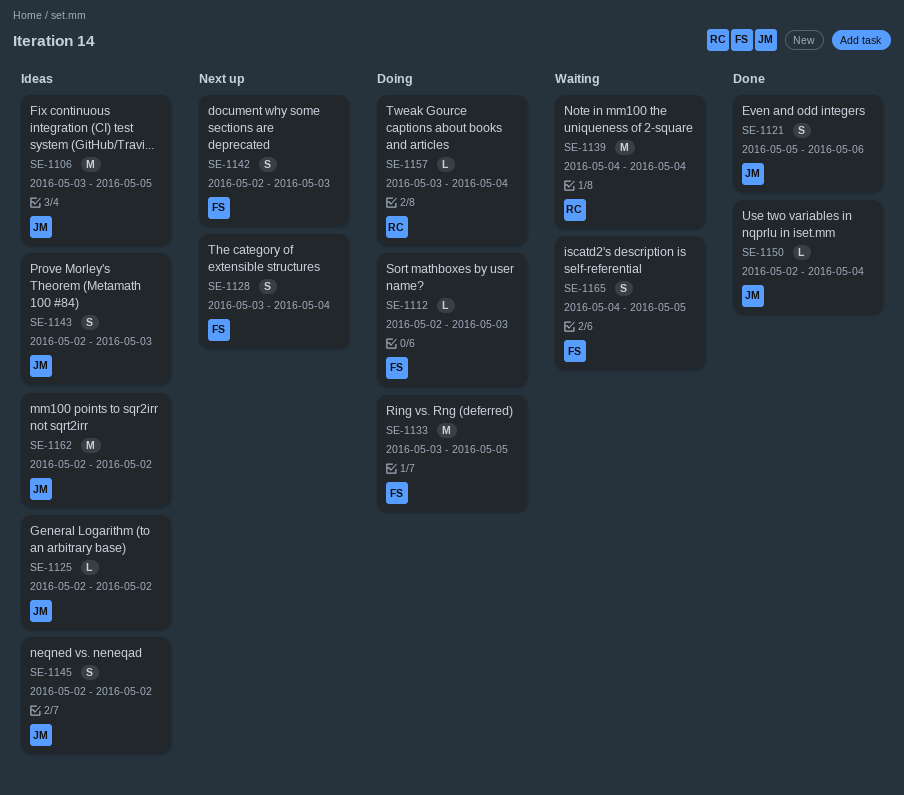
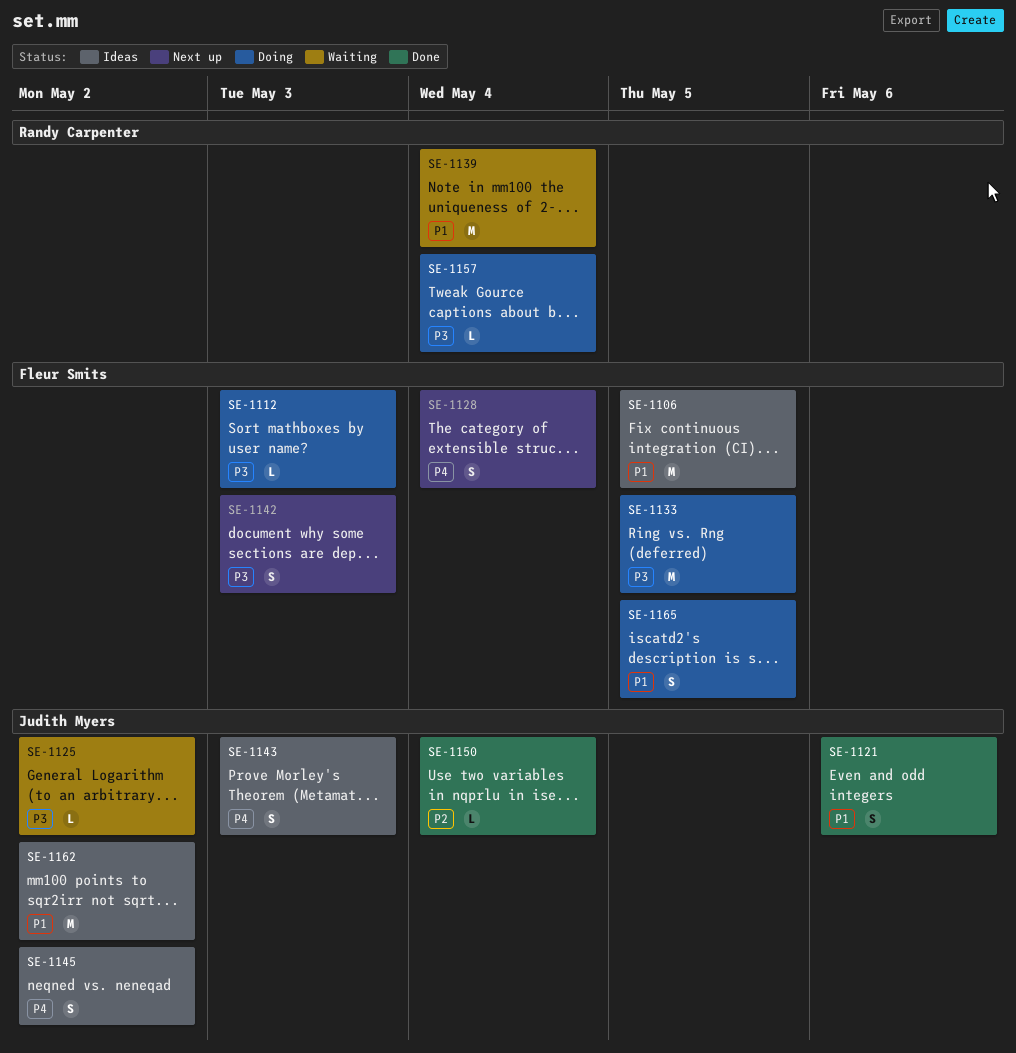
SE-1106, owner: Judith Myers -> Fleur Smits
SE-1125, status: Ideas -> Waiting
SE-1165, status: Waiting -> Doing

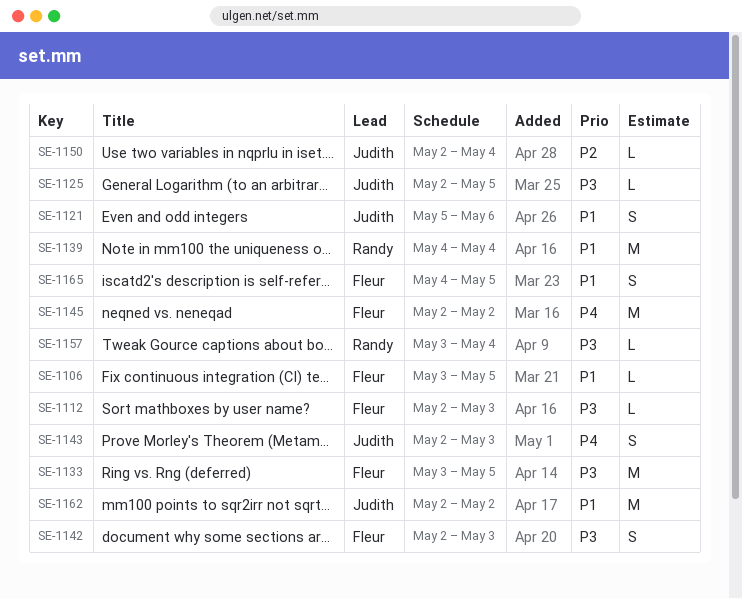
SE-1106, estimate: M -> L
SE-1125, due: May 2 -> May 5
SE-1128: present -> none
SE-1145, owner: Judith Myers -> Fleur Smits
SE-1145, estimate: S -> M

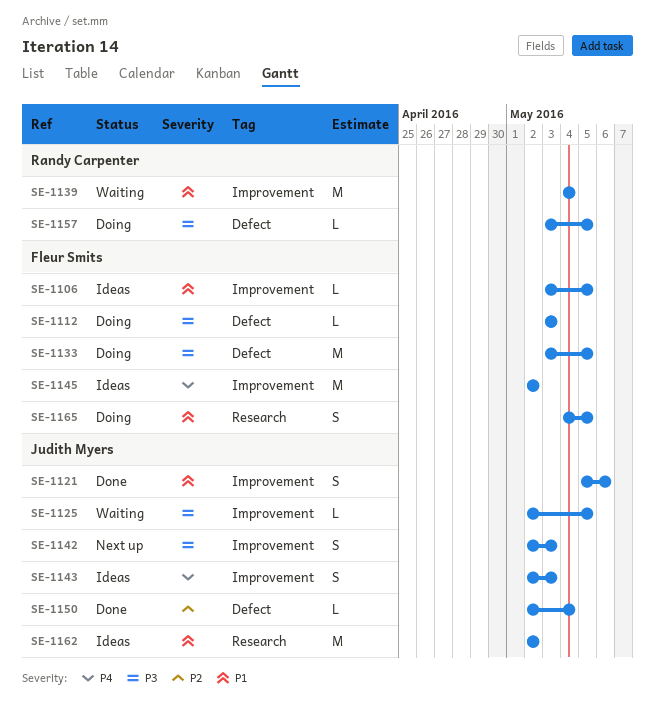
SE-1112, start: May 2 -> May 3
SE-1142, owner: Fleur Smits -> Judith Myers
SE-1157, due: May 4 -> May 5

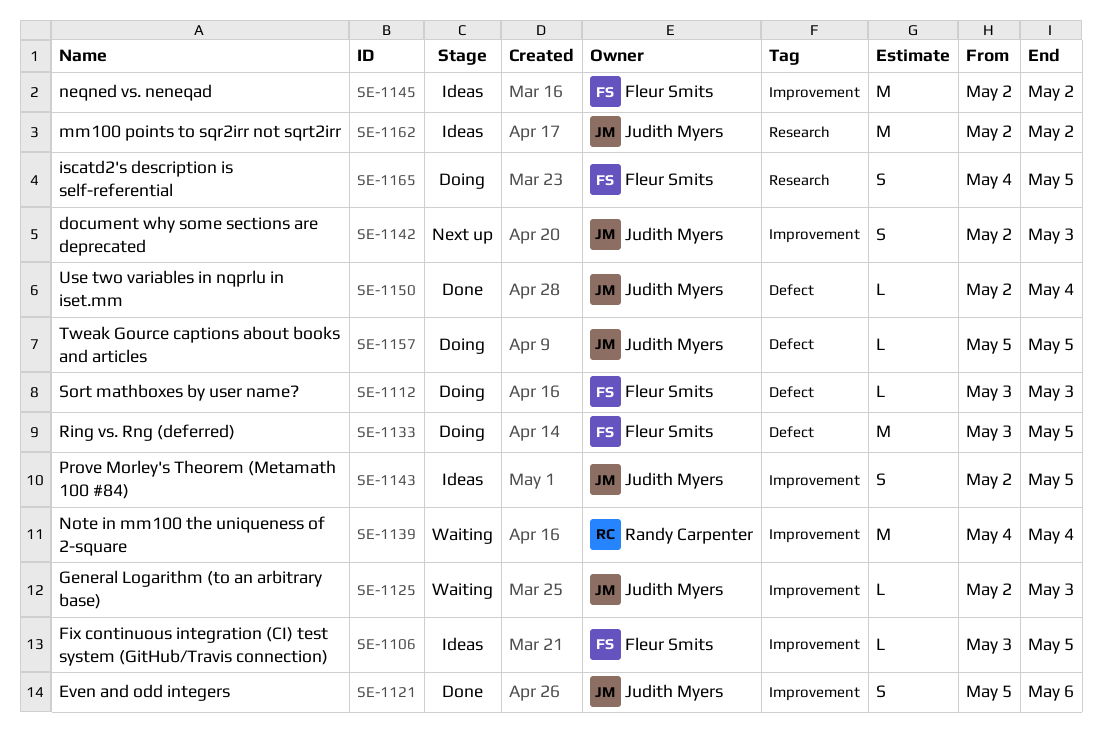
SE-1125, due: May 5 -> May 3
SE-1143, due: May 3 -> May 5
SE-1157, owner: Randy Carpenter -> Judith Myers
SE-1157, start: May 3 -> May 5

